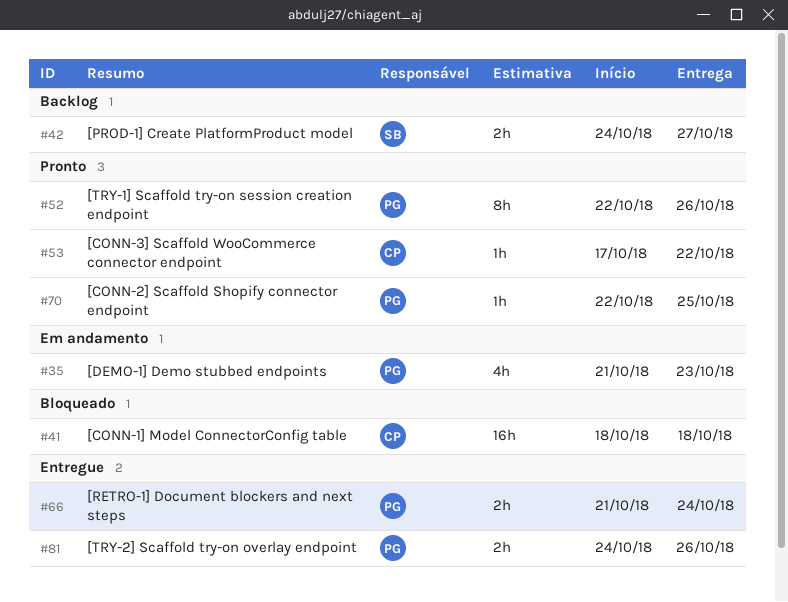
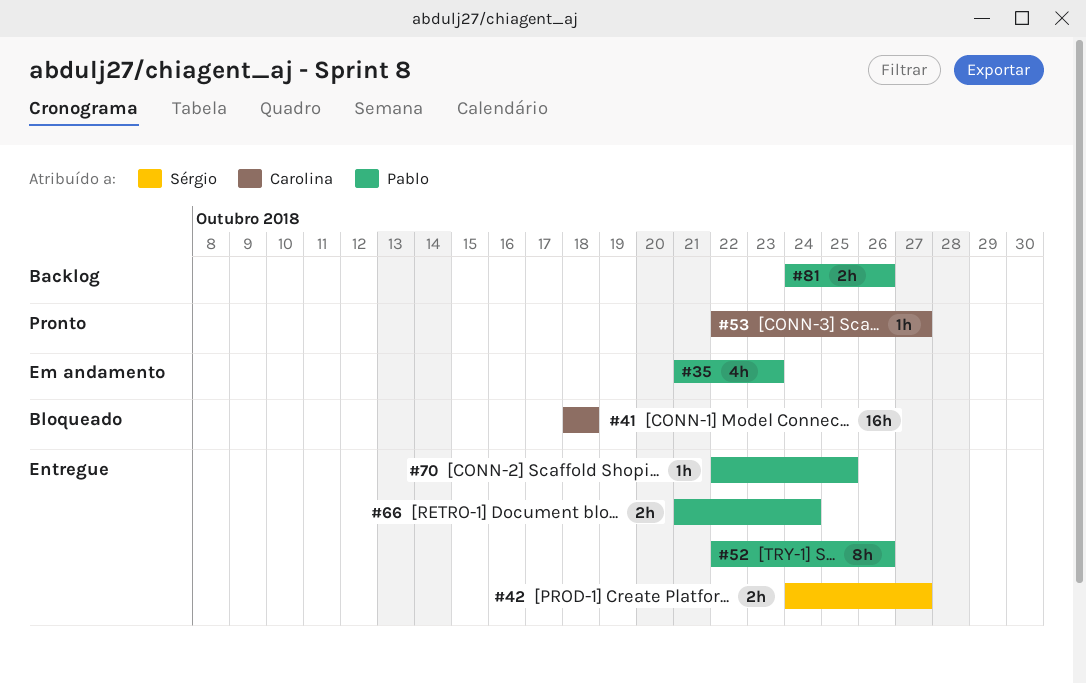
#42, status: Backlog -> Entregue
#52, status: Pronto -> Entregue
#53, start: Oct 17 -> Oct 22
#53, due: Oct 22 -> Oct 27
#70, status: Pronto -> Entregue
#81, status: Entregue -> Backlog

